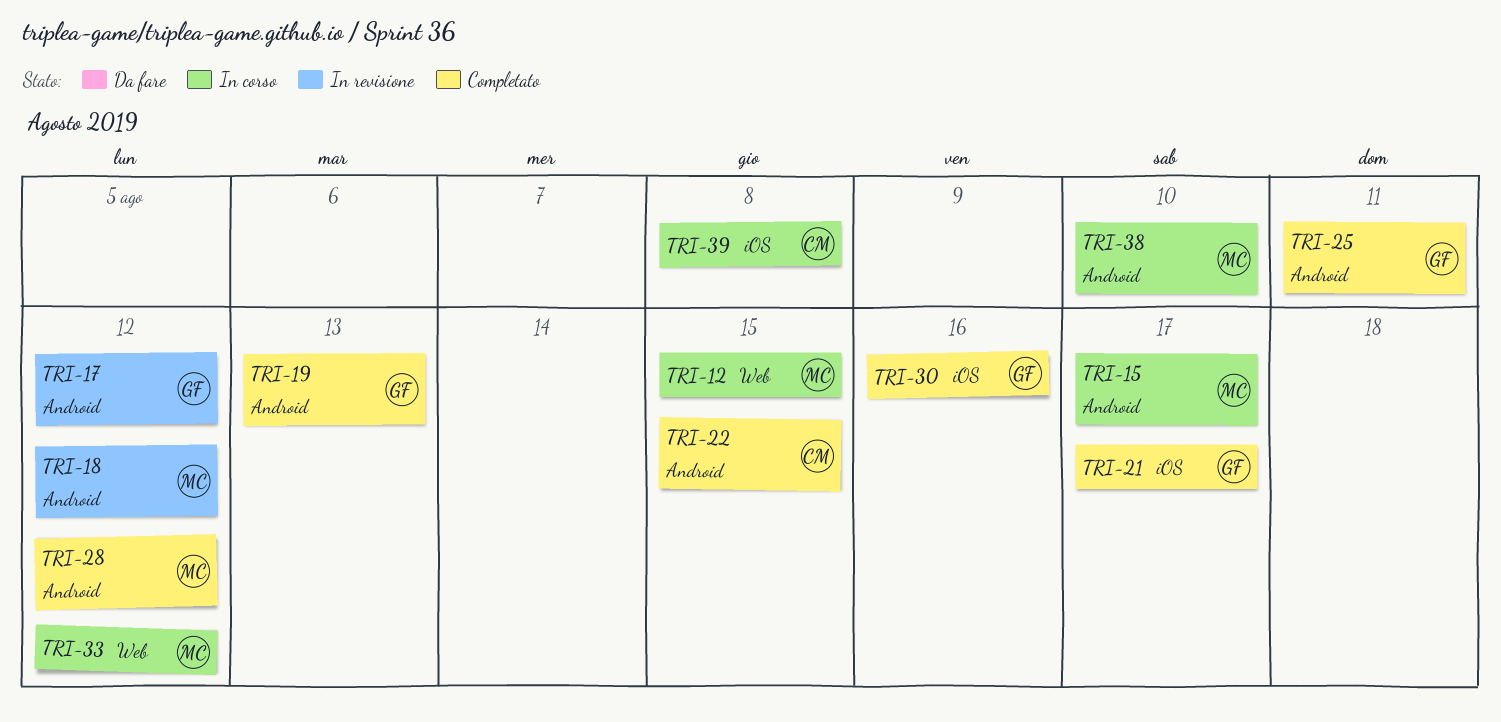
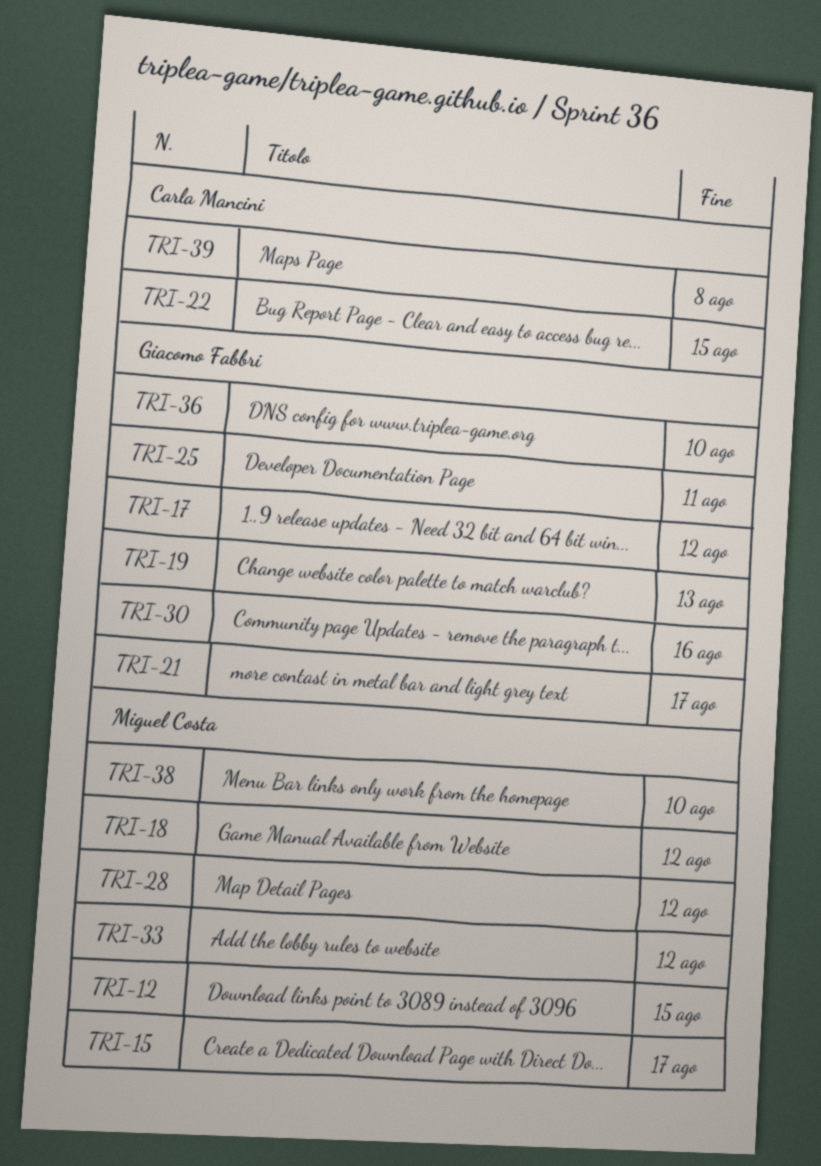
TRI-36: none -> present

